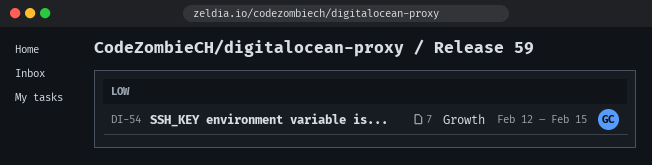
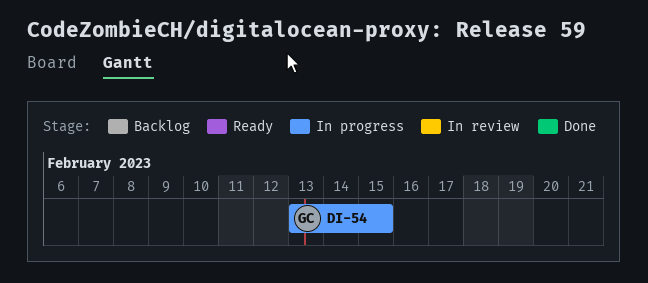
DI-54, start: Feb 12 -> Feb 13

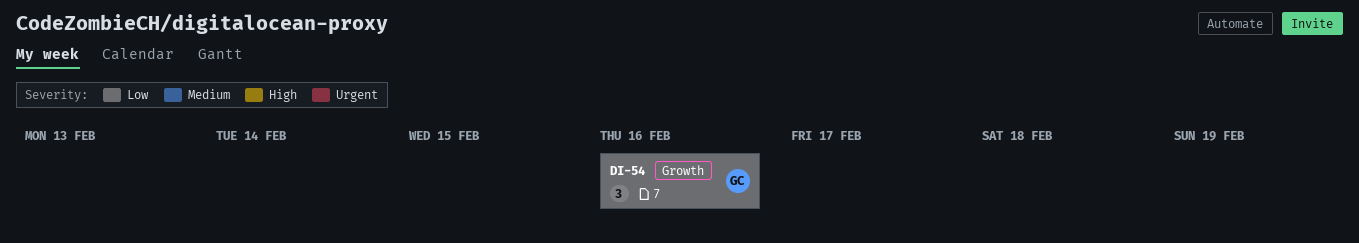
DI-54, due: Feb 15 -> Feb 16

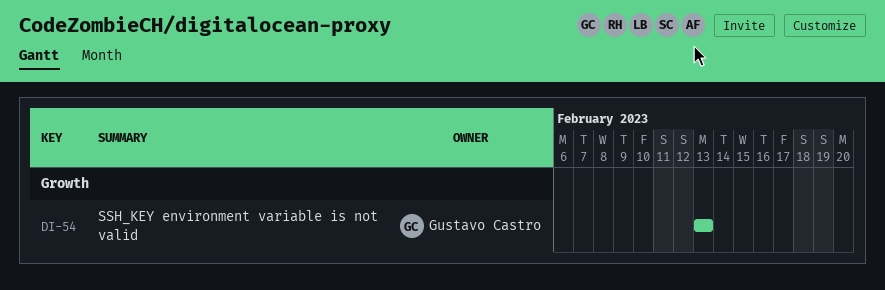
DI-54, due: Feb 16 -> Feb 13

